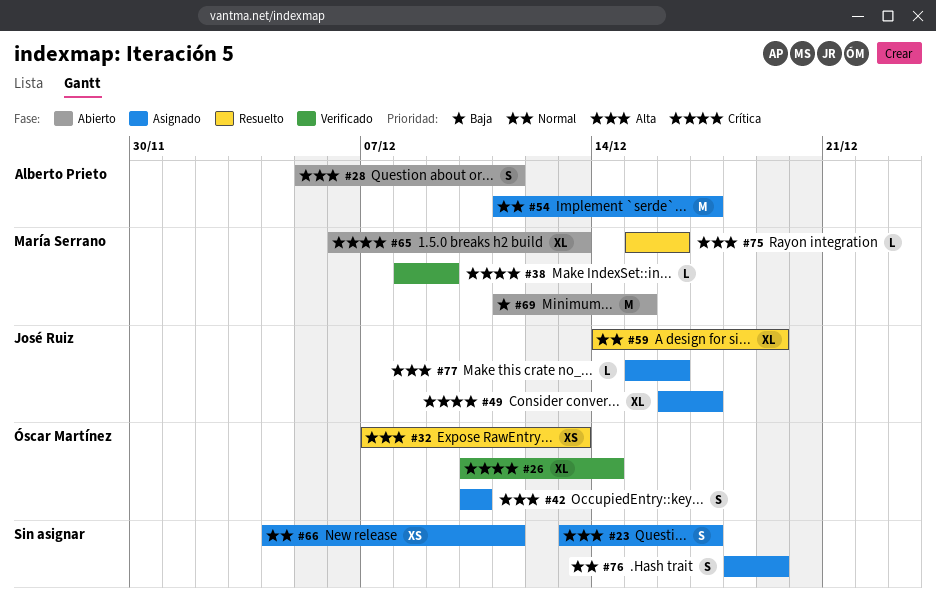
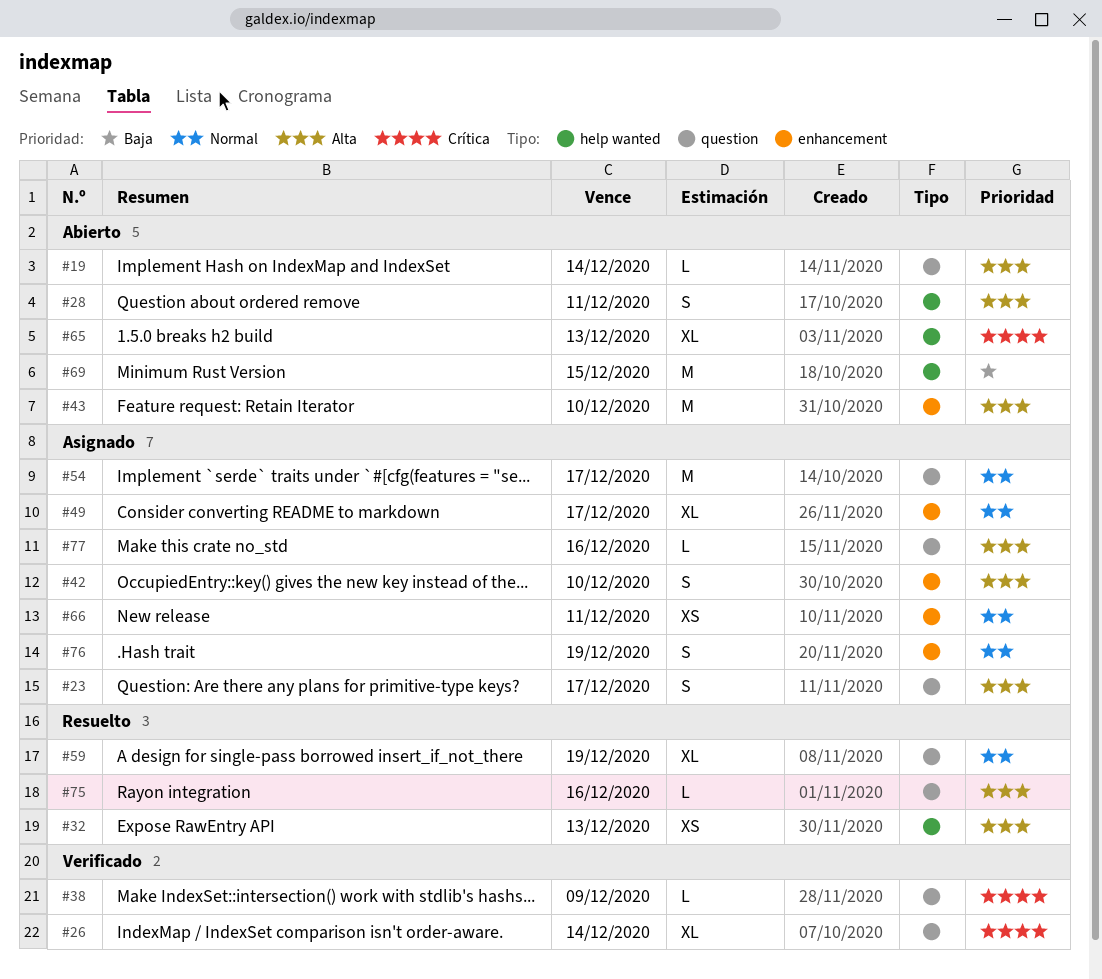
#19: none -> present
#43: none -> present
#49, priority: Crítica -> Normal

